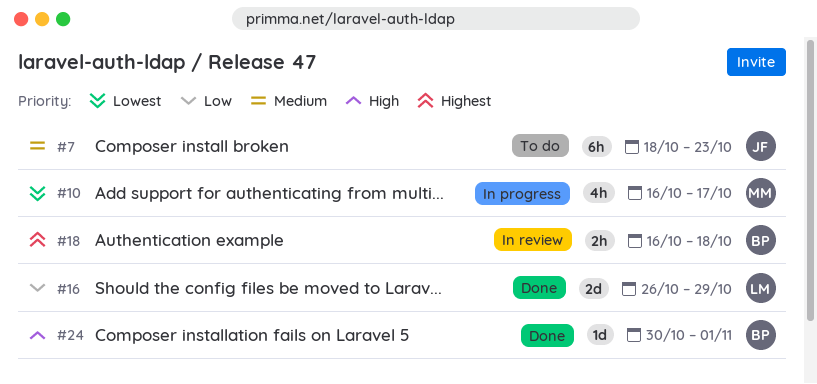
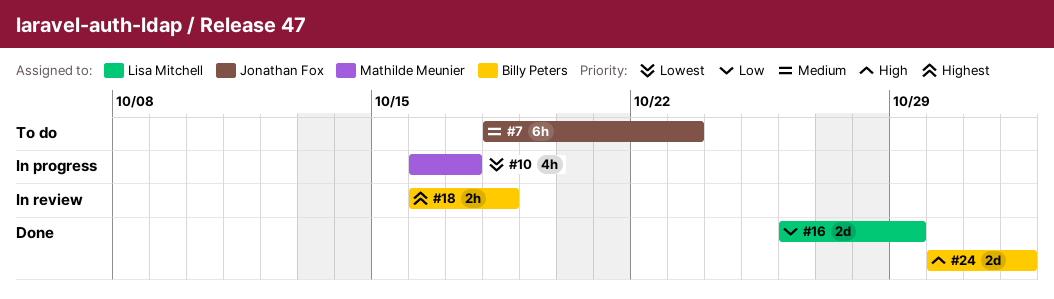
#24, estimate: 1d -> 2d

